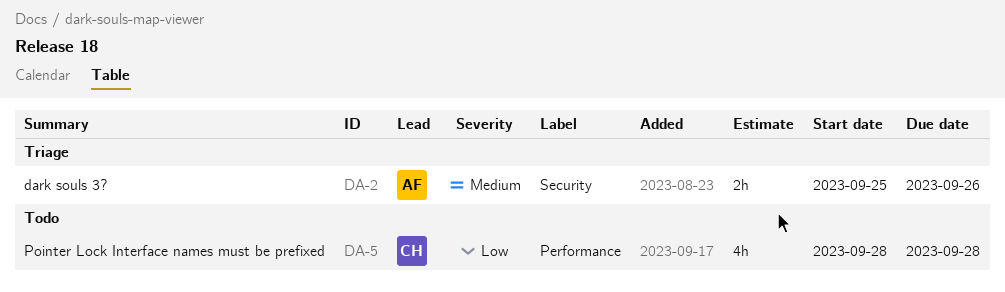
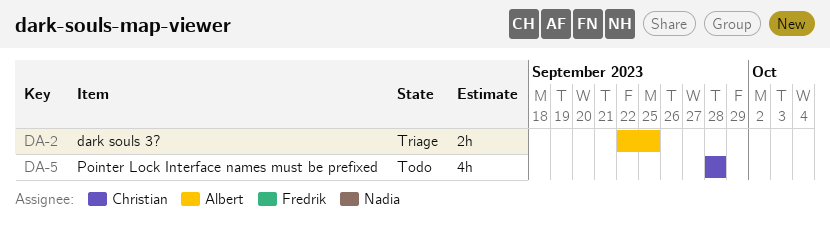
DA-2, start: Sep 25 -> Sep 22
DA-2, due: Sep 26 -> Sep 25

